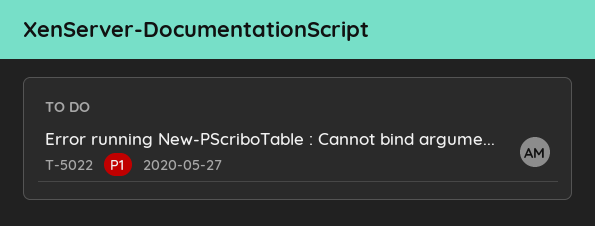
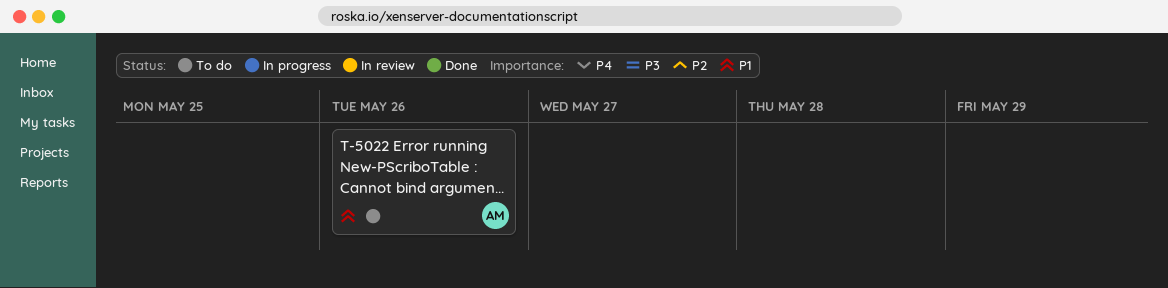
T-5022, due: May 27 -> May 26

